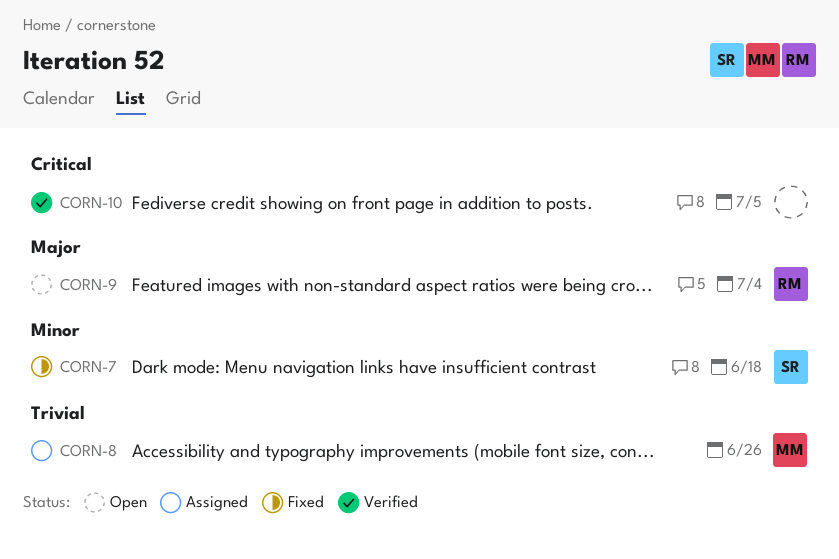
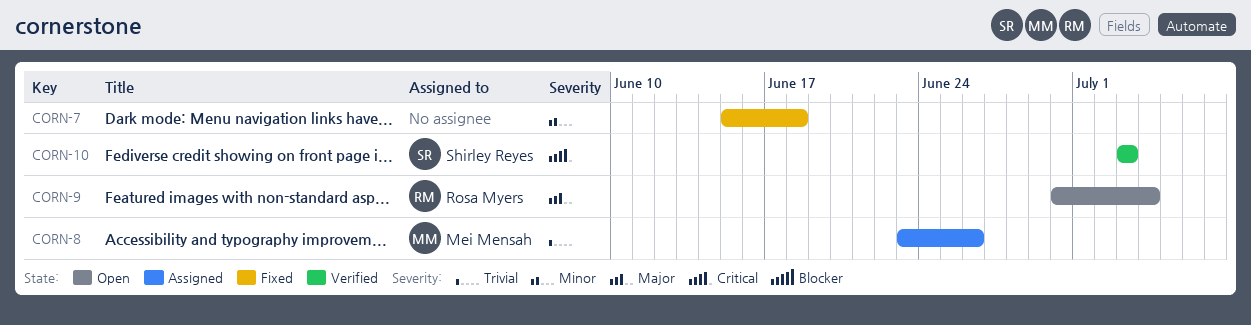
CORN-7, owner: Shirley Reyes -> none
CORN-10, owner: none -> Shirley Reyes
CORN-10, due: Jul 5 -> Jul 3

